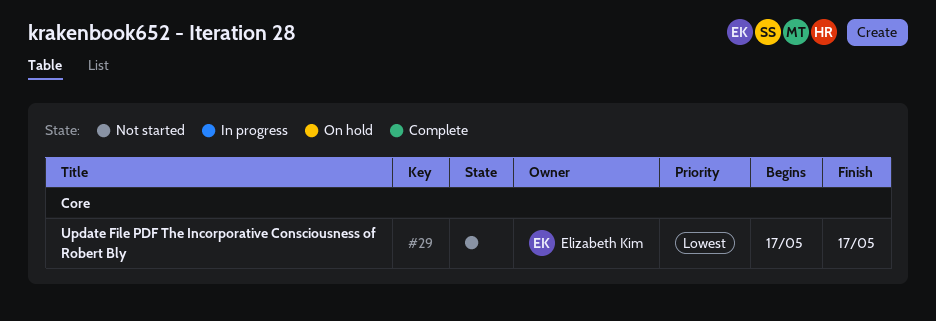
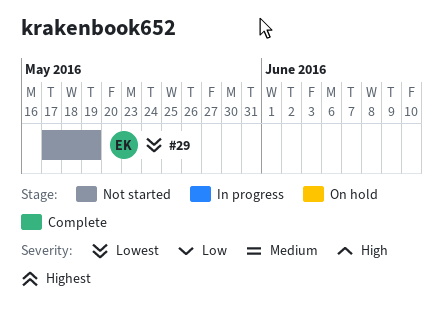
#29, due: May 17 -> May 19

